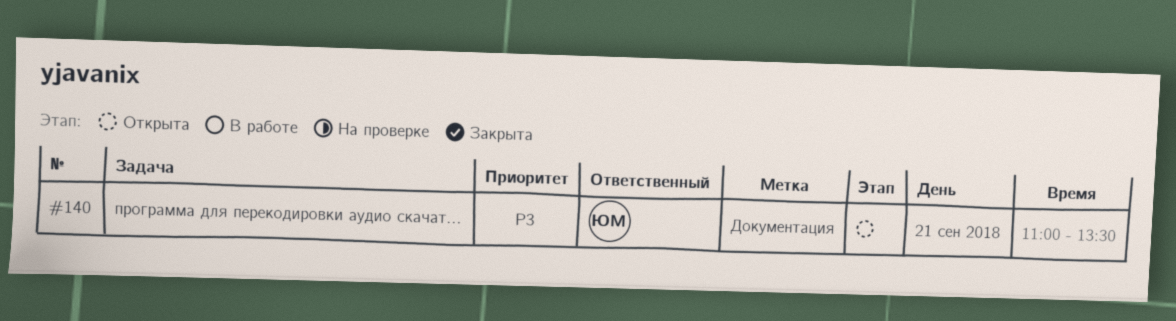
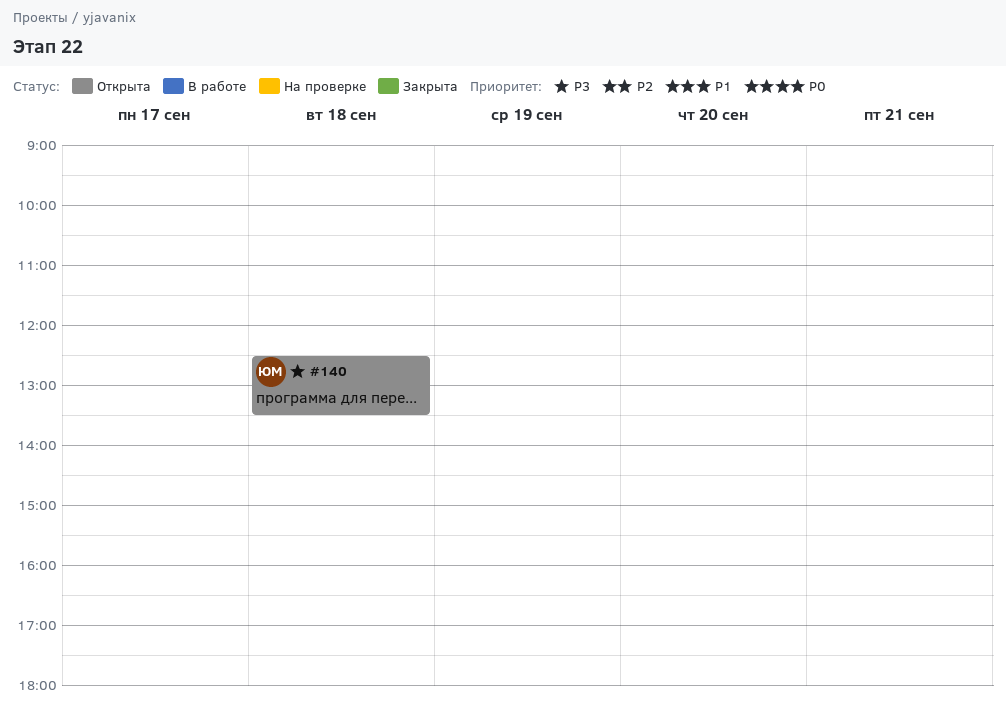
#140, day: Sep 21 -> Sep 18
#140, begins: 11:00 -> 12:30

